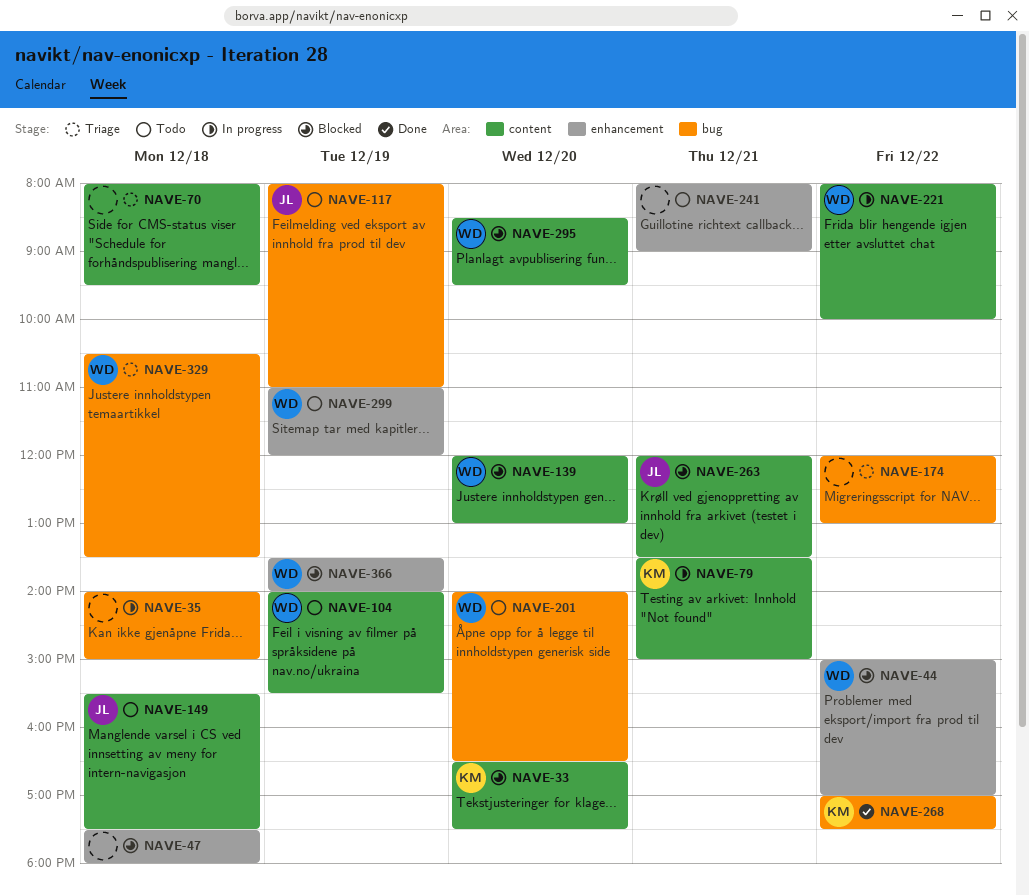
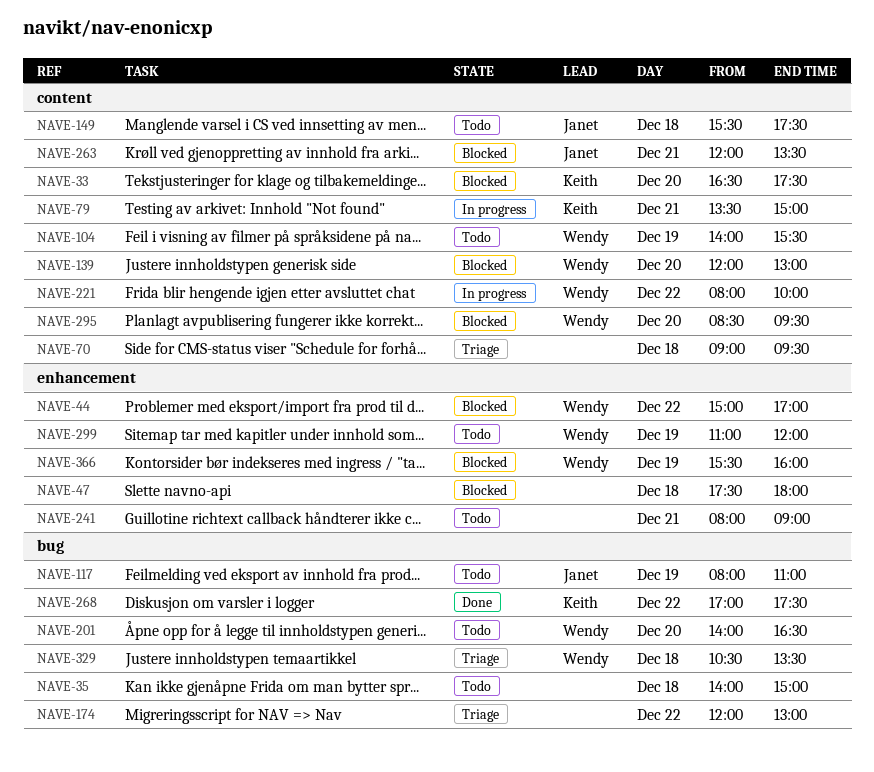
NAVE-35, status: In progress -> Todo
NAVE-70, begins: 08:00 -> 09:00
NAVE-366, begins: 13:30 -> 15:30
NAVE-366, ends: 14:00 -> 16:00

